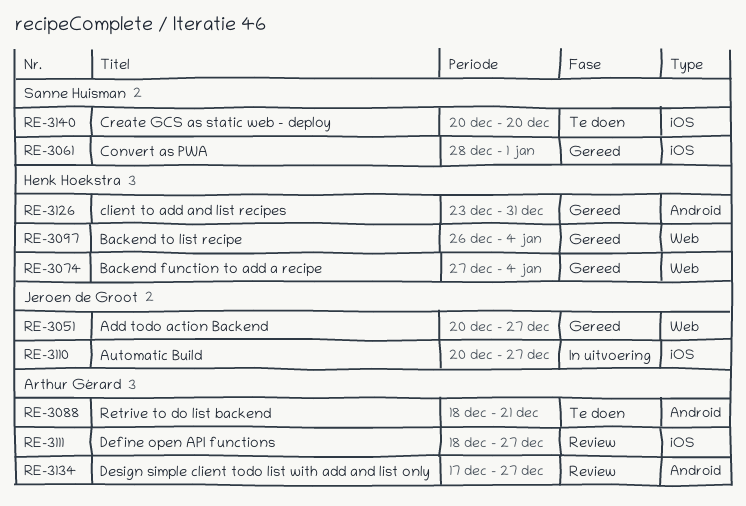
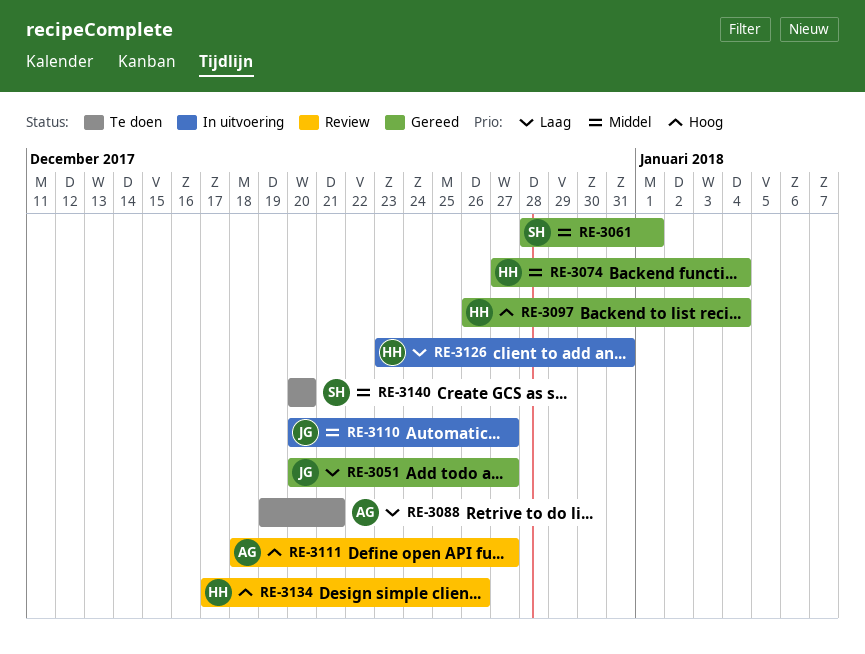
RE-3088, start: Dec 18 -> Dec 19
RE-3126, status: Gereed -> In uitvoering
RE-3134, owner: Arthur Gérard -> Henk Hoekstra
RE-3134, due: Dec 27 -> Dec 26

